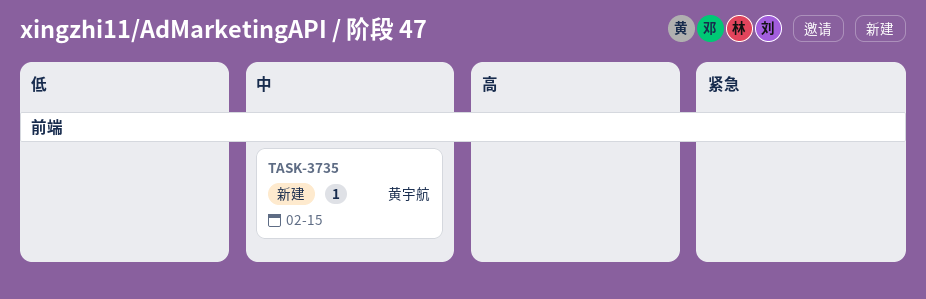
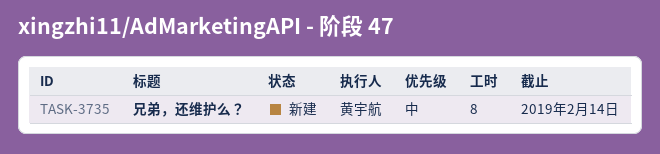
TASK-3735, estimate: 1 -> 8
TASK-3735, due: Feb 15 -> Feb 14

